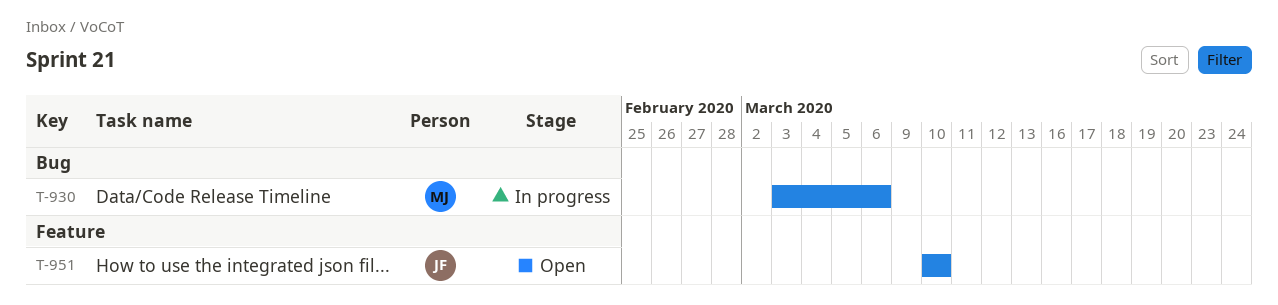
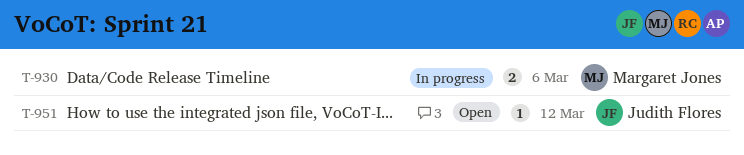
T-951, due: Mar 10 -> Mar 12

